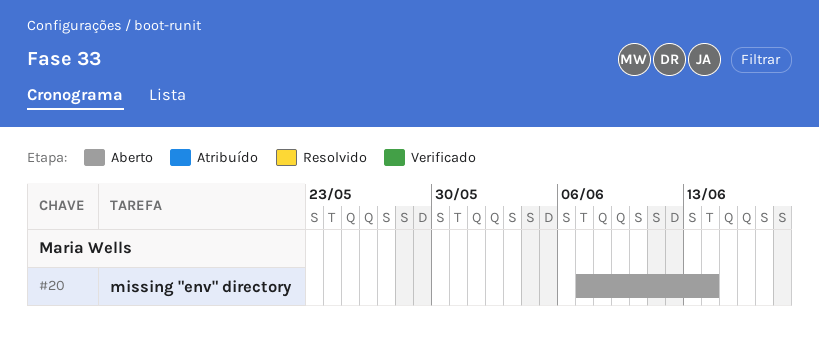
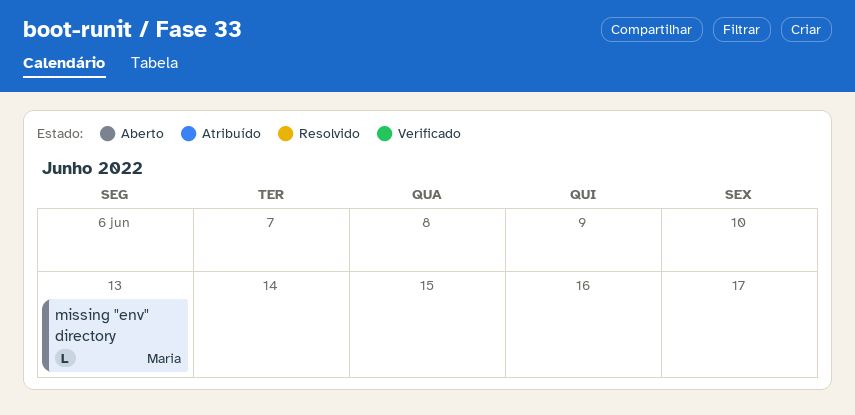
missing "env" directory, due: Jun 14 -> Jun 13

